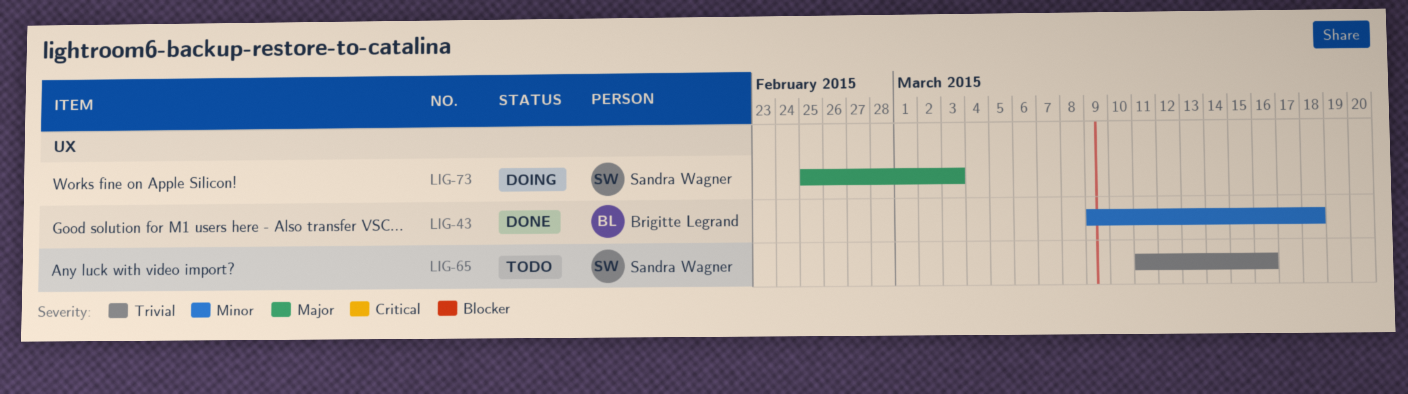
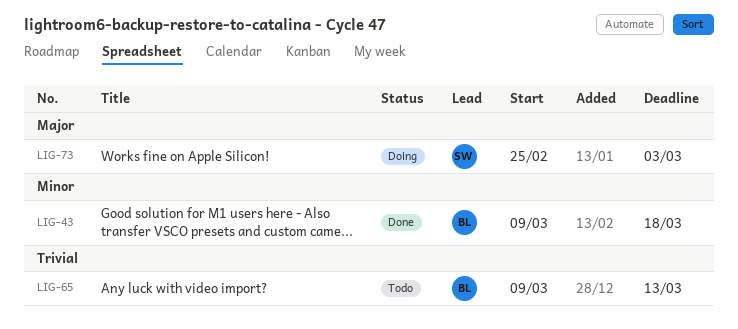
LIG-65, owner: Sandra Wagner -> Brigitte Legrand
LIG-65, start: Mar 11 -> Mar 9
LIG-65, due: Mar 16 -> Mar 13

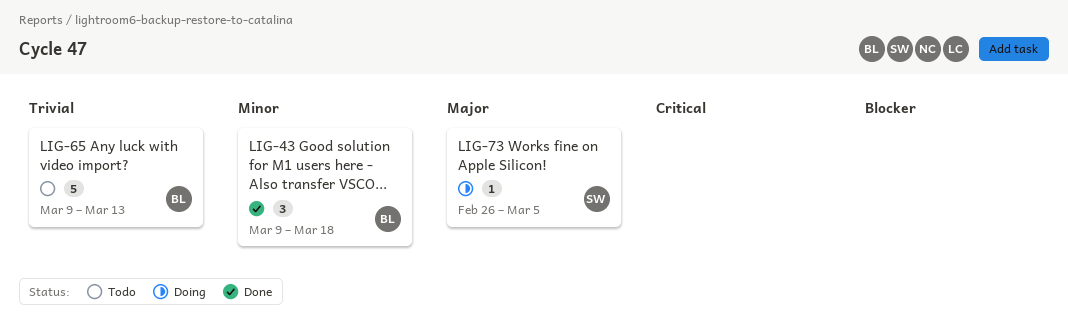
LIG-73, start: Feb 25 -> Feb 26
LIG-73, due: Mar 3 -> Mar 5

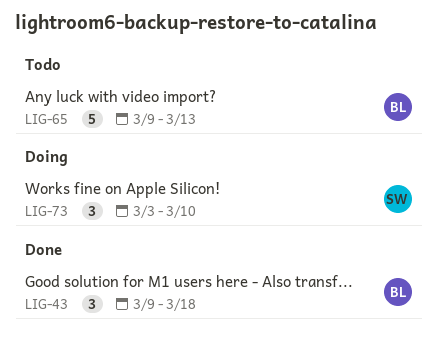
LIG-73, estimate: 1 -> 3
LIG-73, start: Feb 26 -> Mar 3
LIG-73, due: Mar 5 -> Mar 10

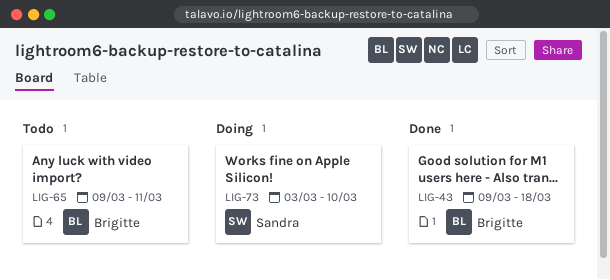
LIG-65, due: Mar 13 -> Mar 11

